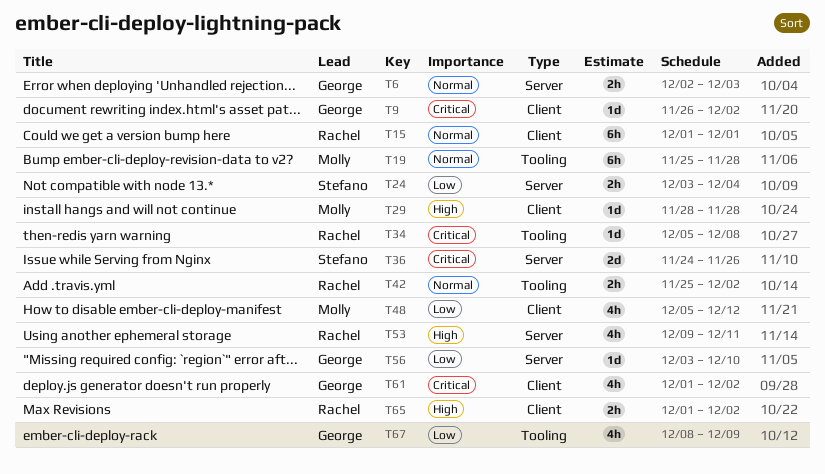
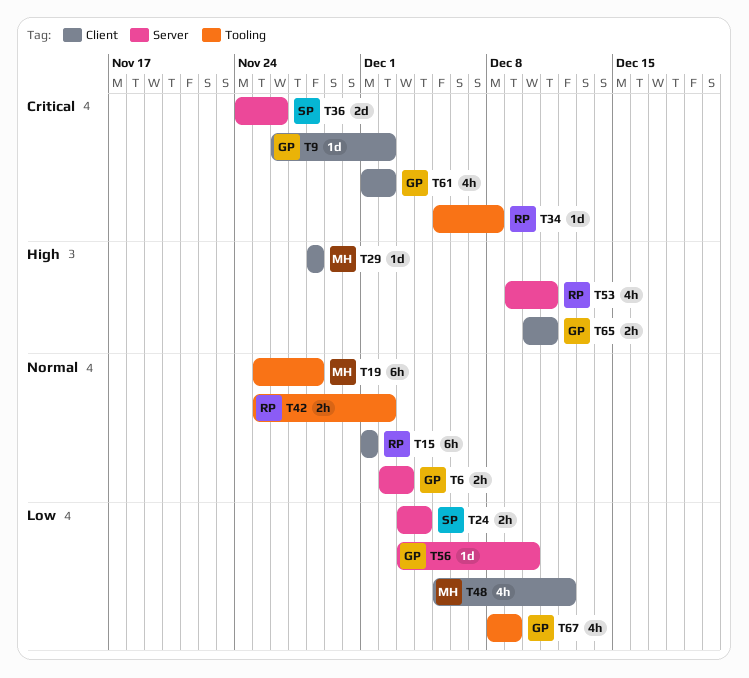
T65, owner: Rachel -> George
T65, start: Dec 1 -> Dec 10
T65, due: Dec 2 -> Dec 11

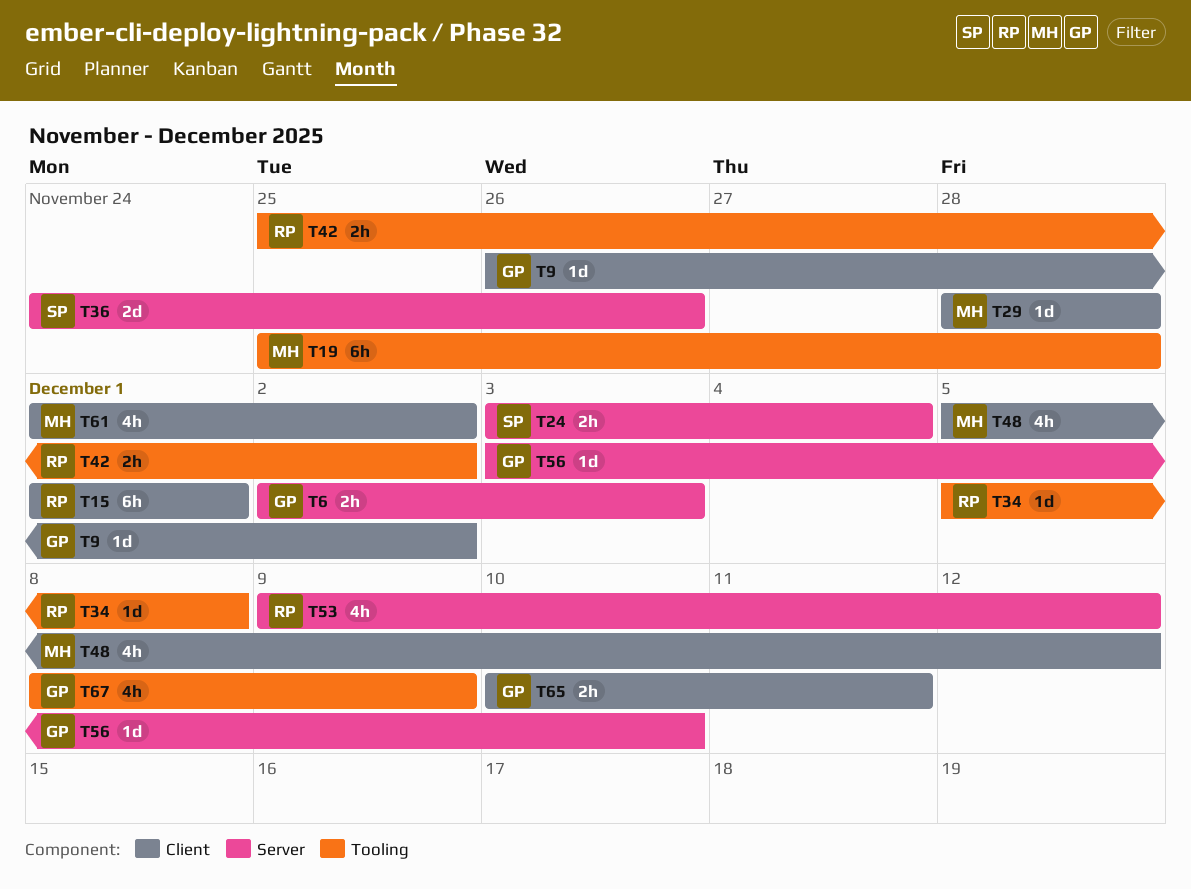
T53, due: Dec 11 -> Dec 12
T61, owner: GP -> MH

